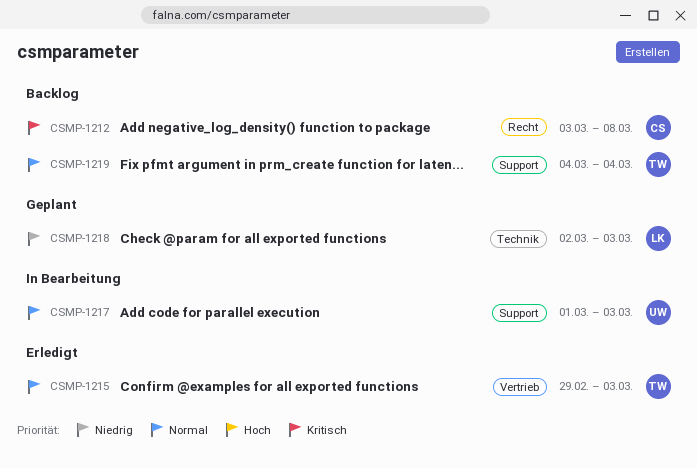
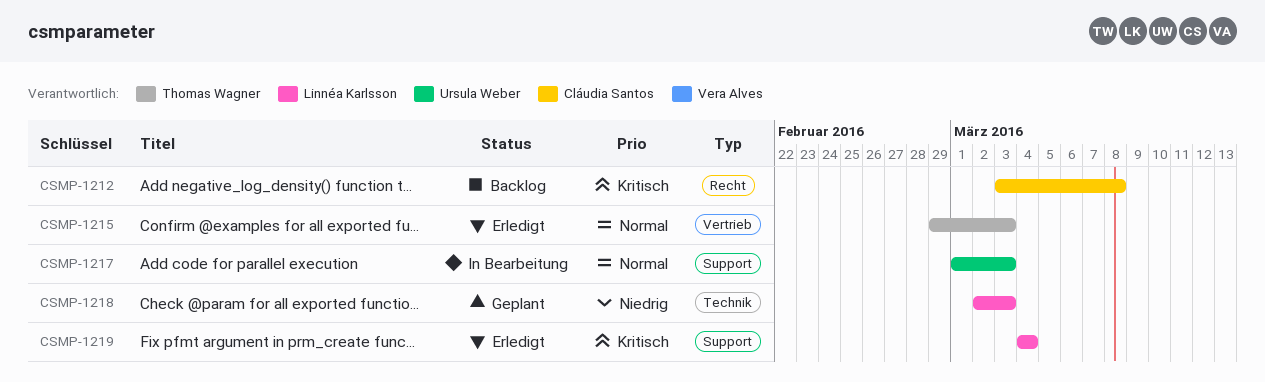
CSMP-1219, status: Backlog -> Erledigt
CSMP-1219, owner: Thomas Wagner -> Linnéa Karlsson
CSMP-1219, priority: Normal -> Kritisch

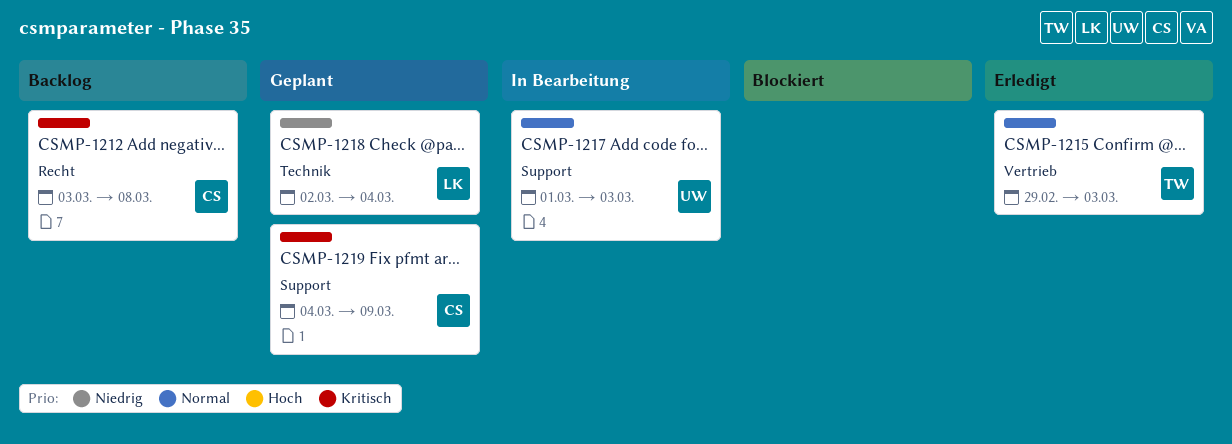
CSMP-1218, due: Mar 3 -> Mar 4
CSMP-1219, status: Erledigt -> Geplant
CSMP-1219, owner: Linnéa Karlsson -> Cláudia Santos
CSMP-1219, due: Mar 4 -> Mar 9

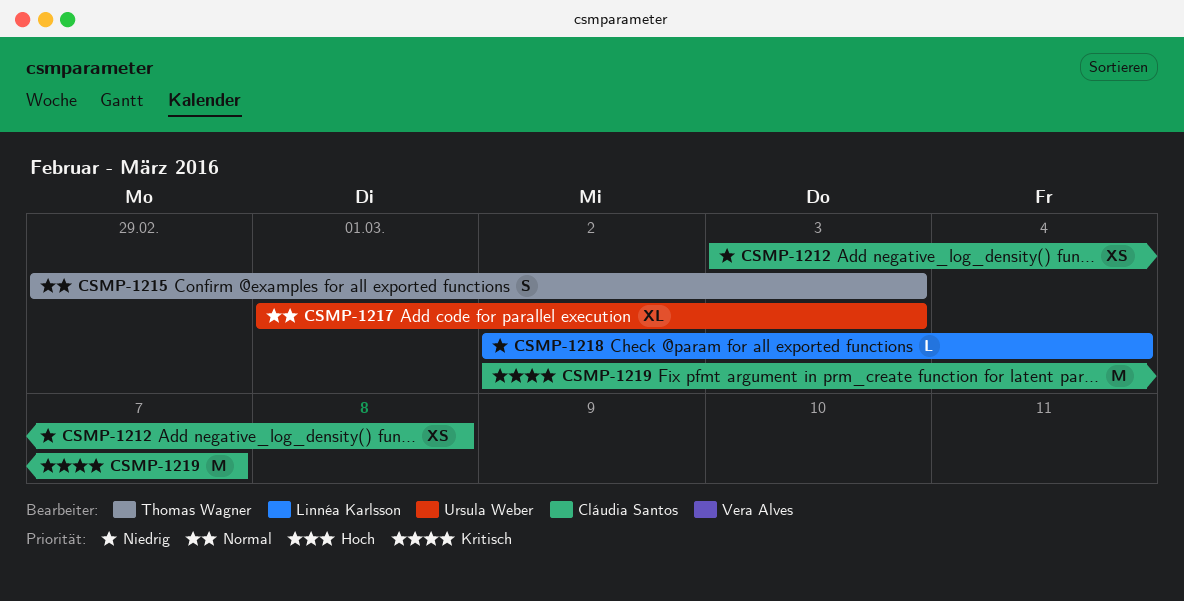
CSMP-1212, priority: Kritisch -> Niedrig
CSMP-1219, start: Mar 4 -> Mar 2
CSMP-1219, due: Mar 9 -> Mar 7

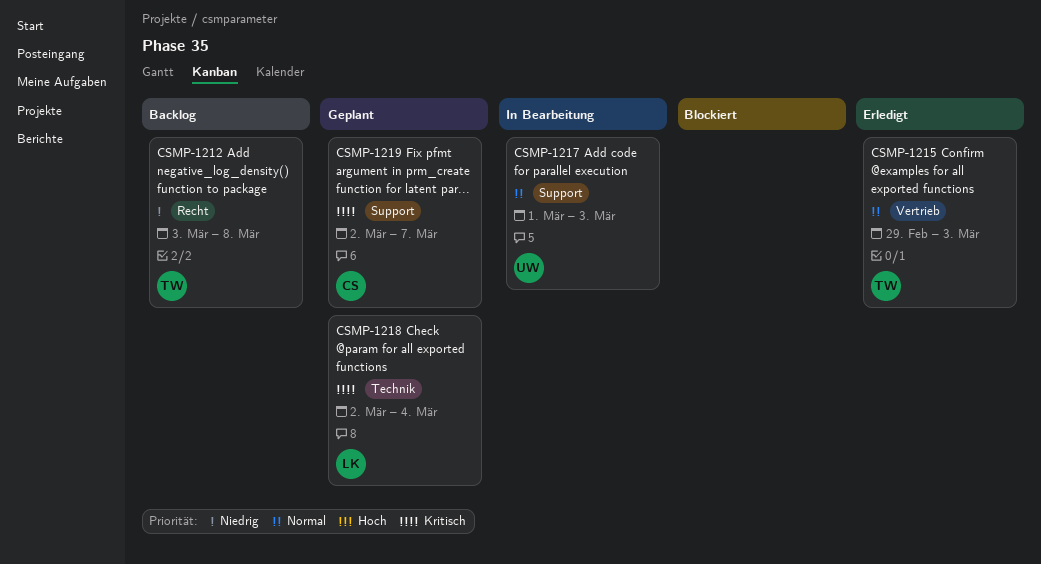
CSMP-1212, owner: Cláudia Santos -> Thomas Wagner
CSMP-1218, priority: Niedrig -> Kritisch

